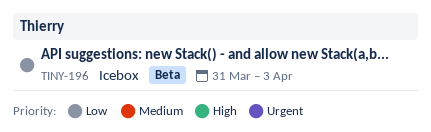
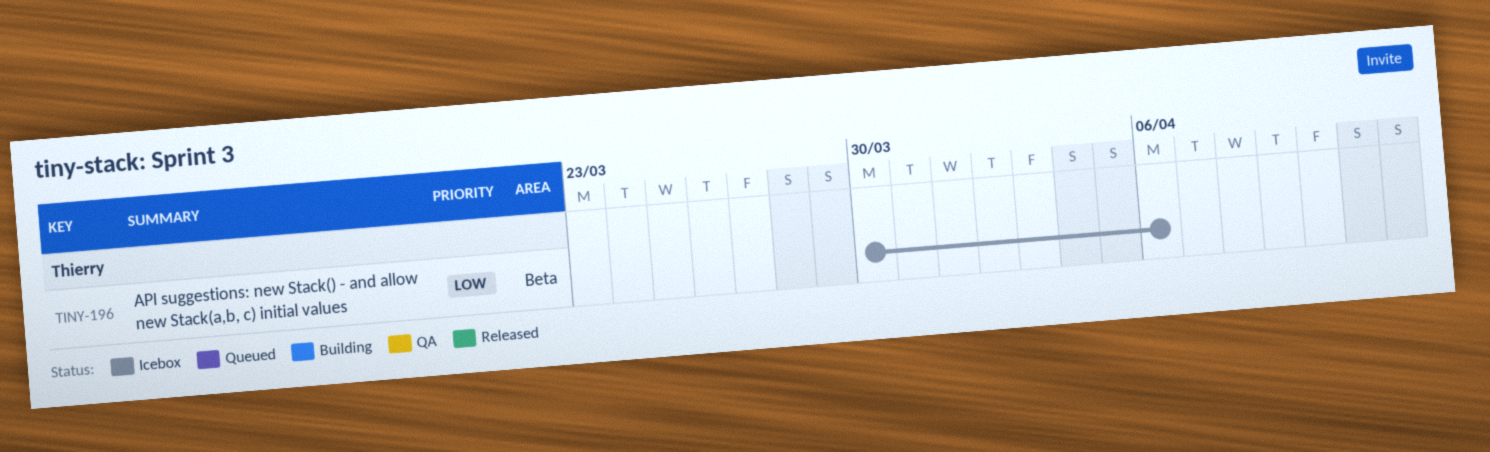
TINY-196, start: Mar 31 -> Mar 30
TINY-196, due: Apr 3 -> Apr 6

